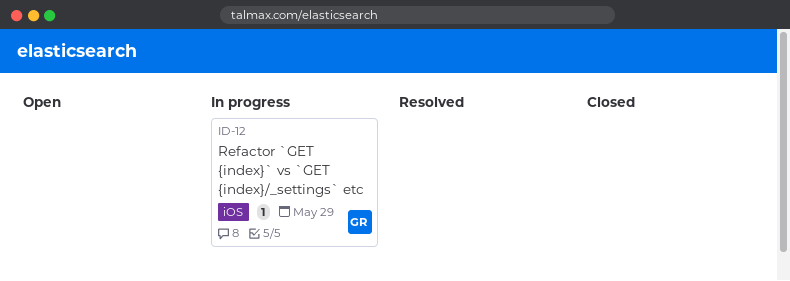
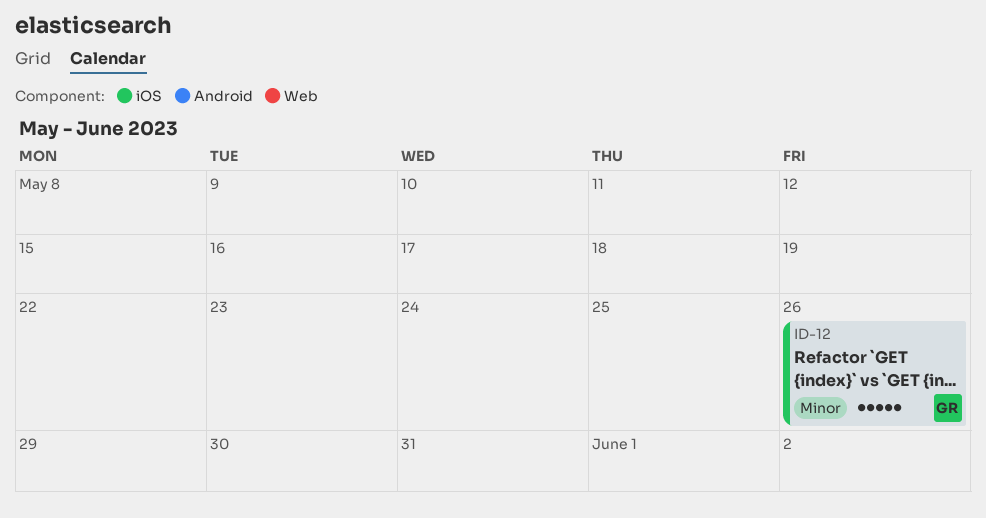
ID-12, estimate: 1 -> 5
ID-12, due: May 29 -> May 26

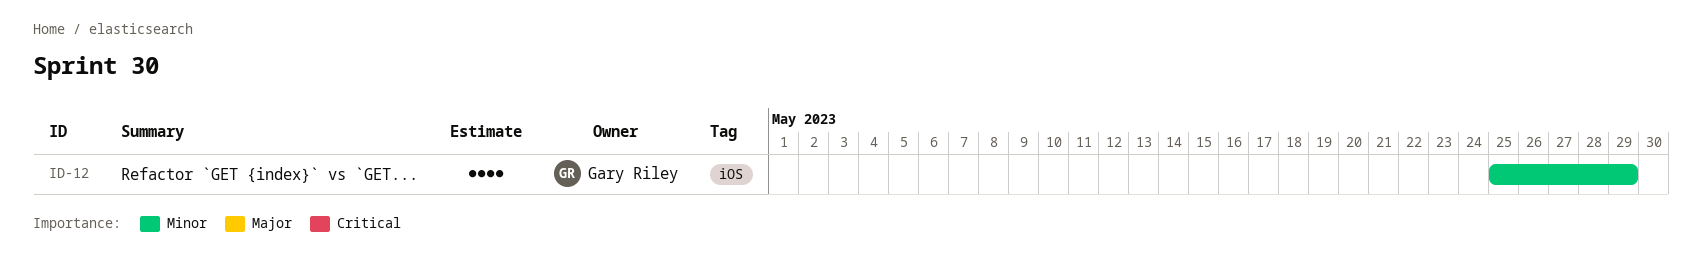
ID-12, estimate: 5 -> 4
ID-12, due: May 26 -> May 29

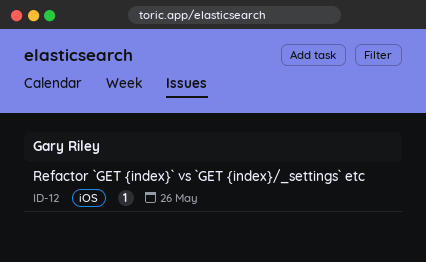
ID-12, estimate: 4 -> 1
ID-12, due: May 29 -> May 26

